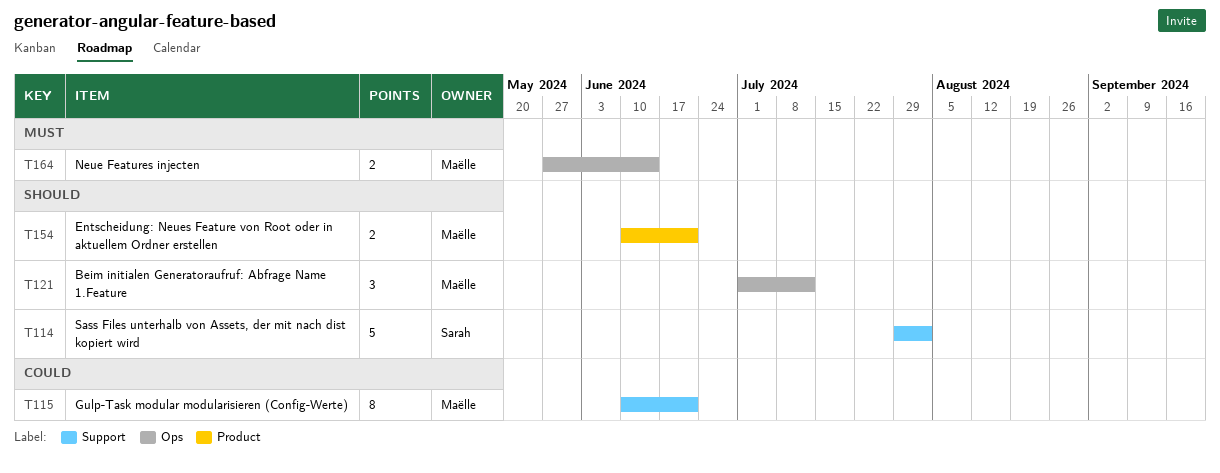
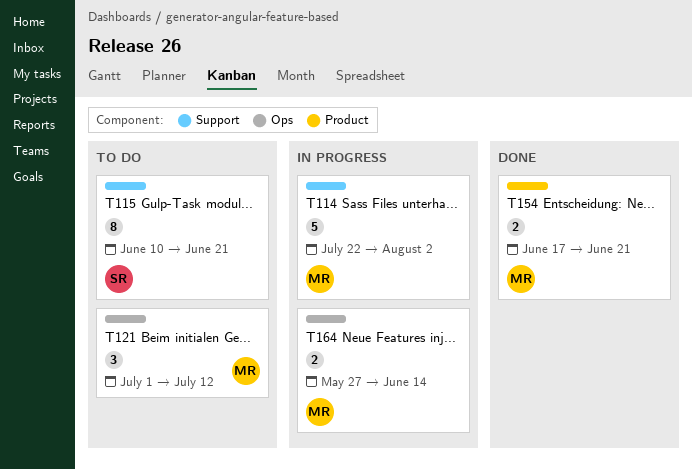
T114, owner: Sarah -> Maëlle
T114, start: Jul 29 -> Jul 22
T115, owner: Maëlle -> Sarah
T154, start: Jun 10 -> Jun 17

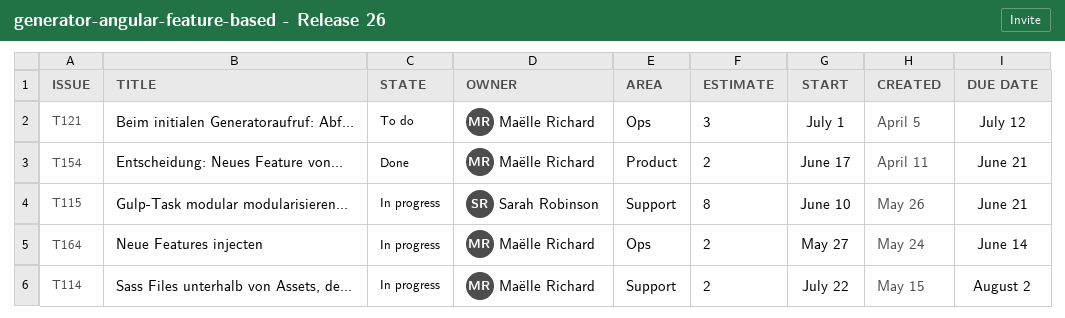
T114, estimate: 5 -> 2
T115, status: To do -> In progress

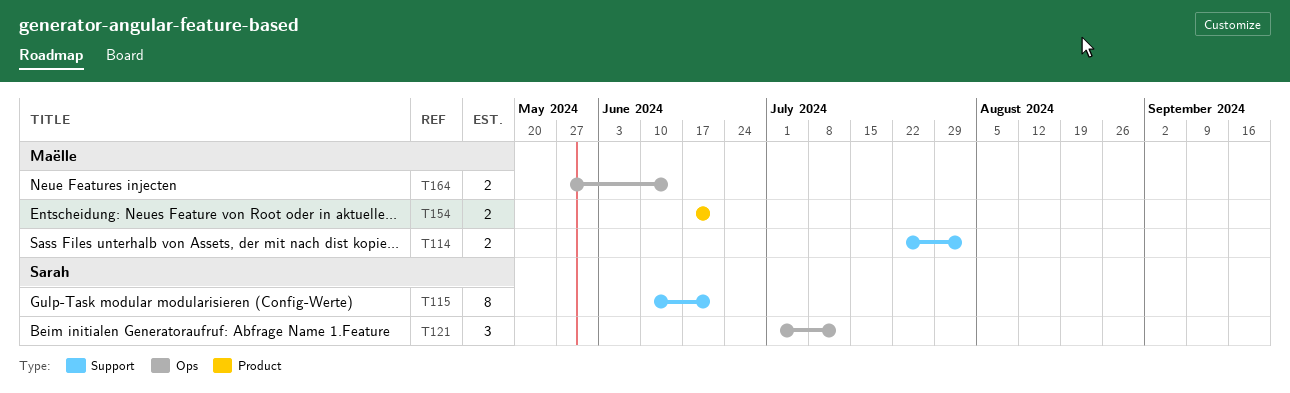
T121, owner: Maëlle Richard -> Sarah Robinson

